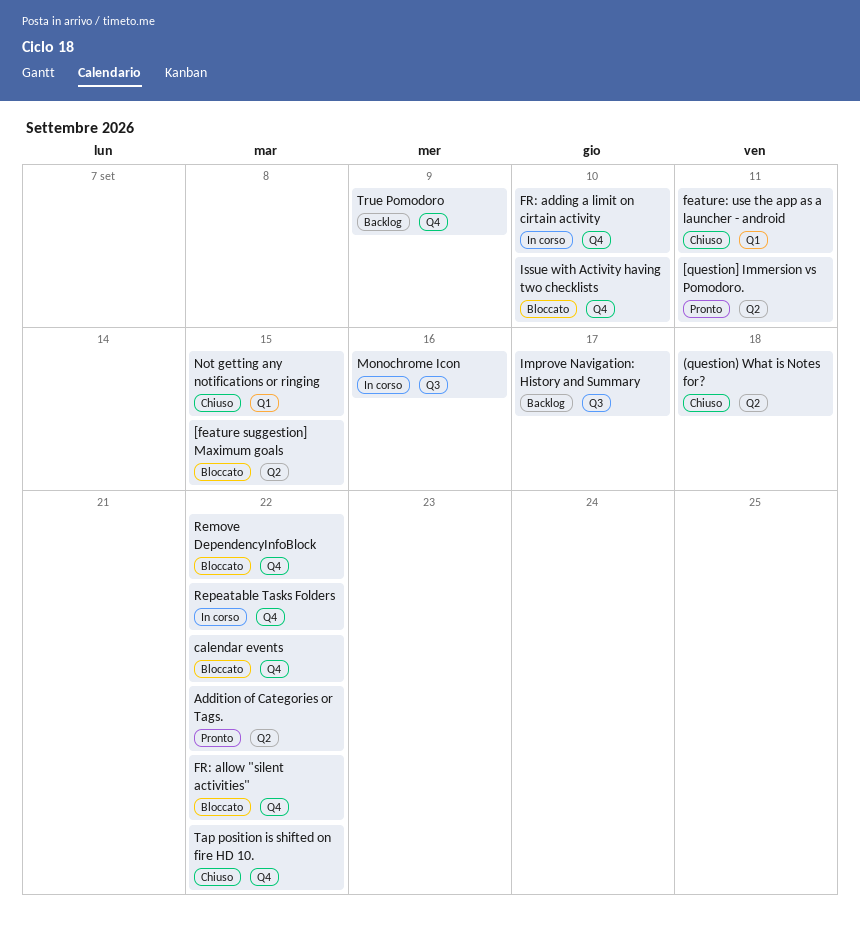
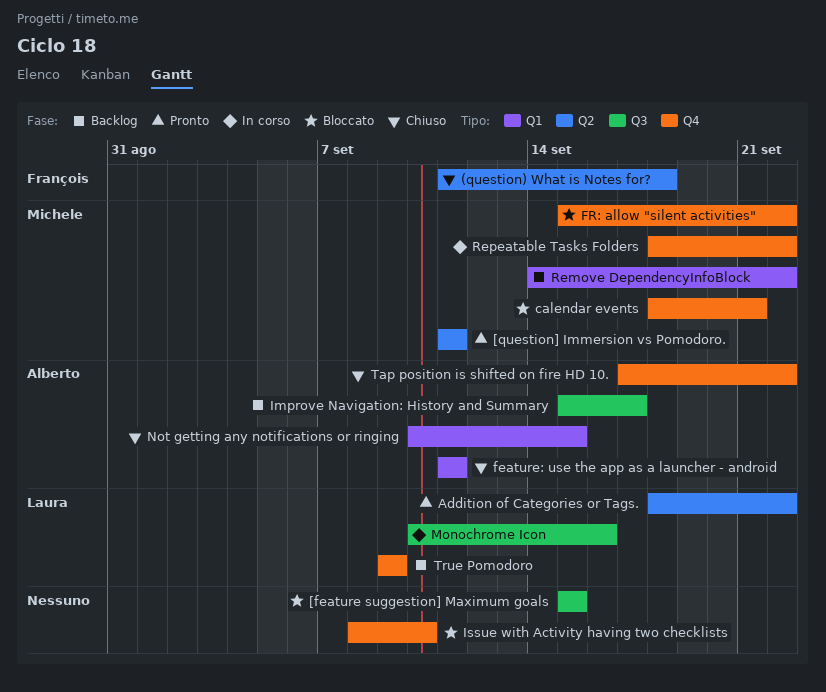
[feature suggestion] Maximum goals, label: Q2 -> Q3
calendar events, due: Sep 22 -> Sep 21
FR: adding a limit on cirtain activity: present -> none
Remove DependencyInfoBlock, status: Bloccato -> Backlog
Remove DependencyInfoBlock, label: Q4 -> Q1

